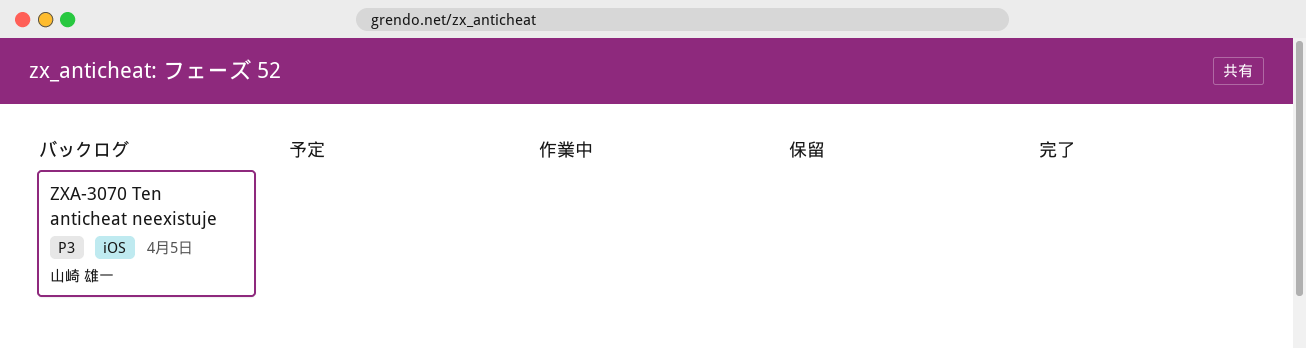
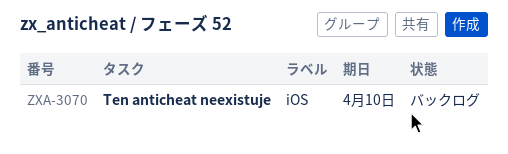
ZXA-3070, due: Apr 5 -> Apr 10

